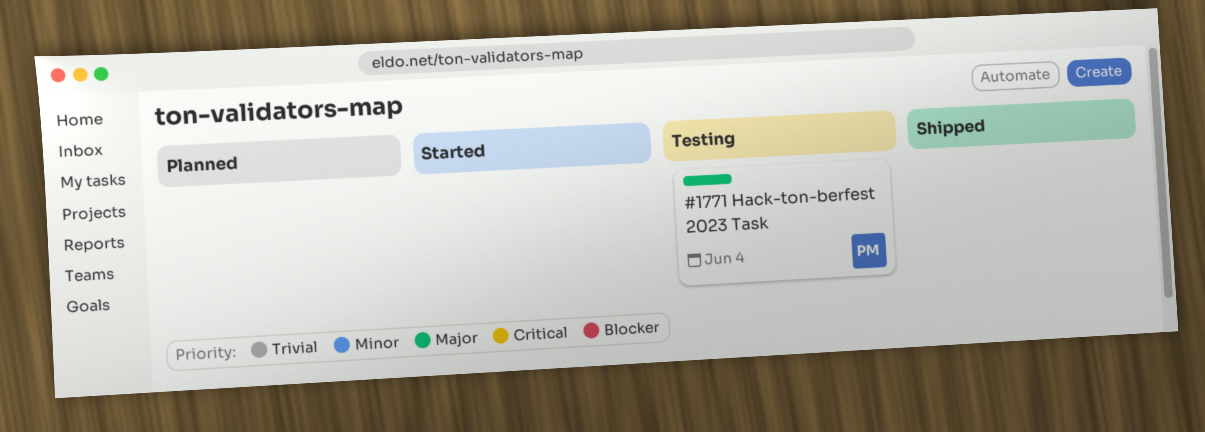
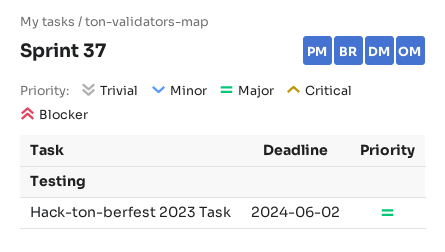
Hack-ton-berfest 2023 Task, due: Jun 4 -> Jun 2

